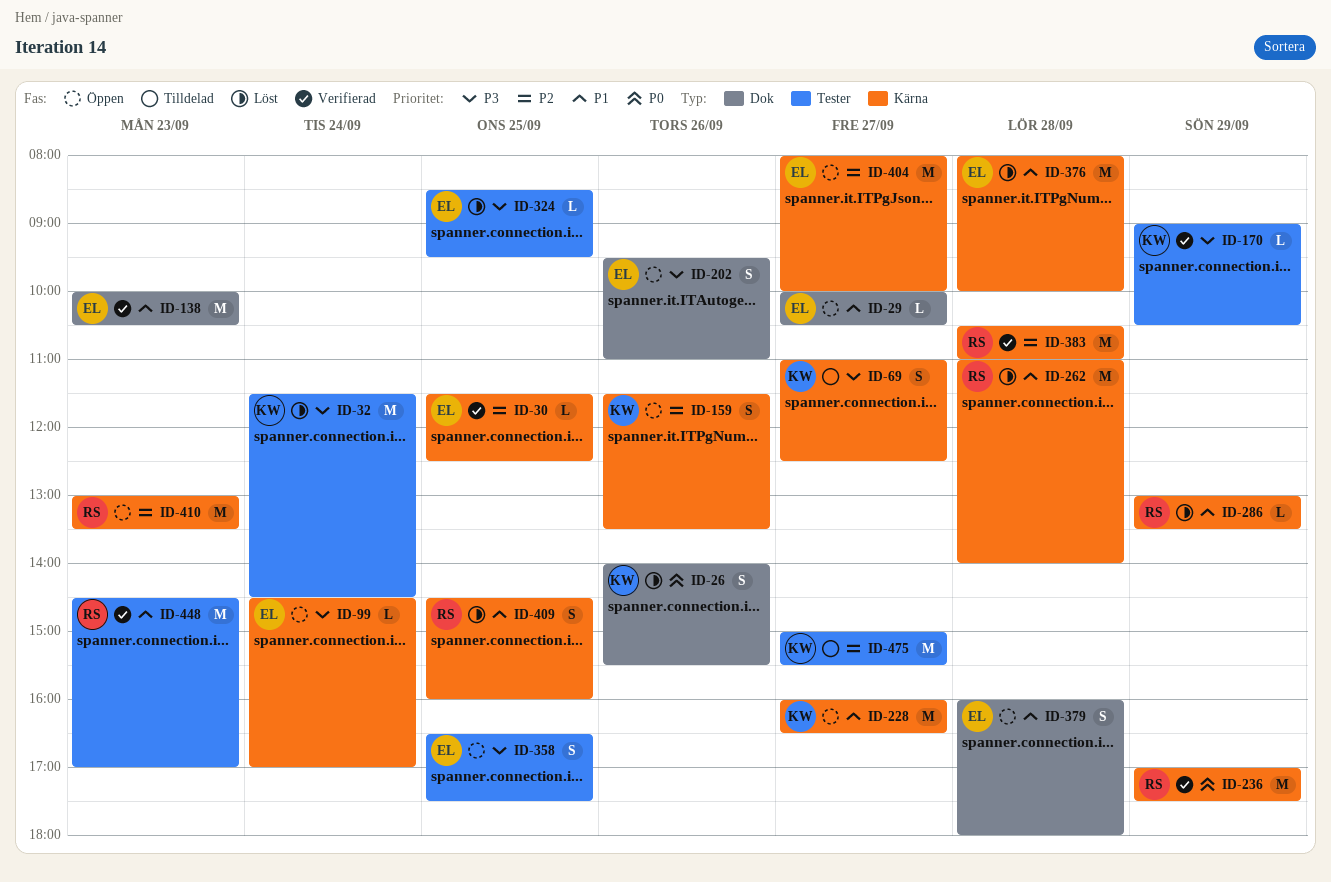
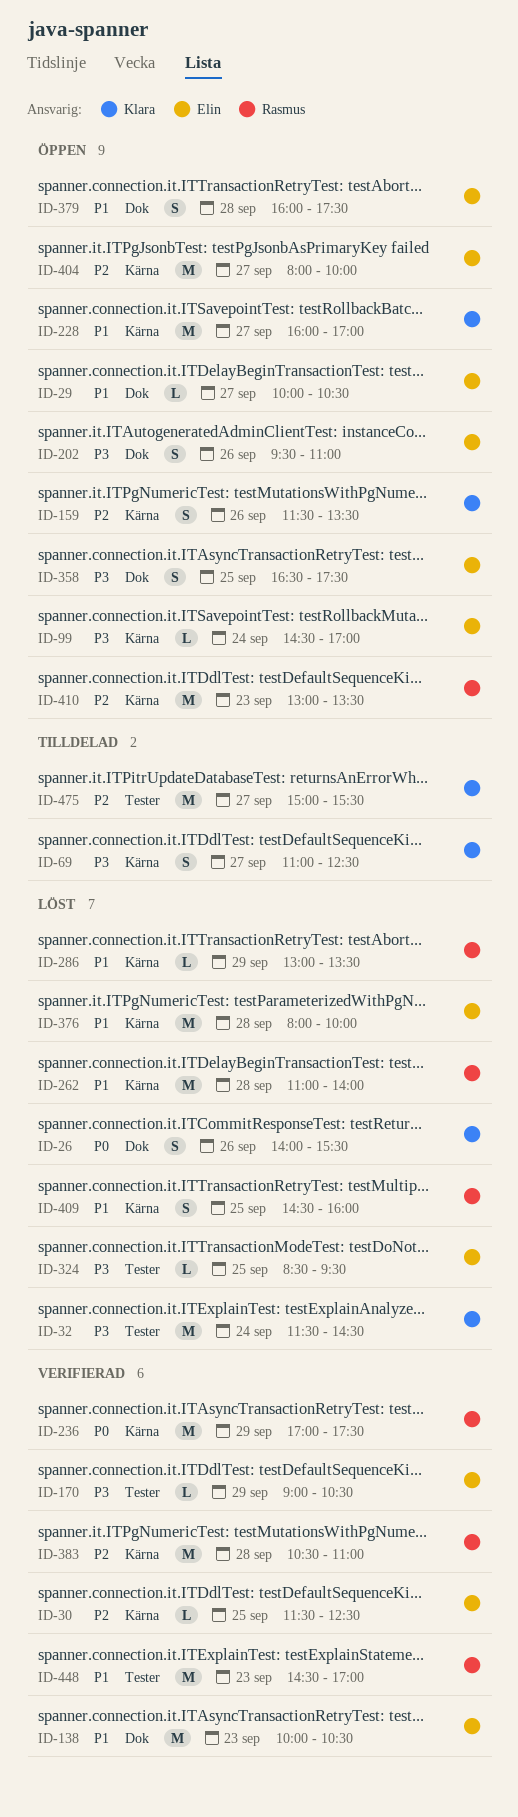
ID-170, owner: Klara -> Elin
ID-228, ends: 16:30 -> 17:00
ID-358, label: Tester -> Dok
ID-379, ends: 18:00 -> 17:30

